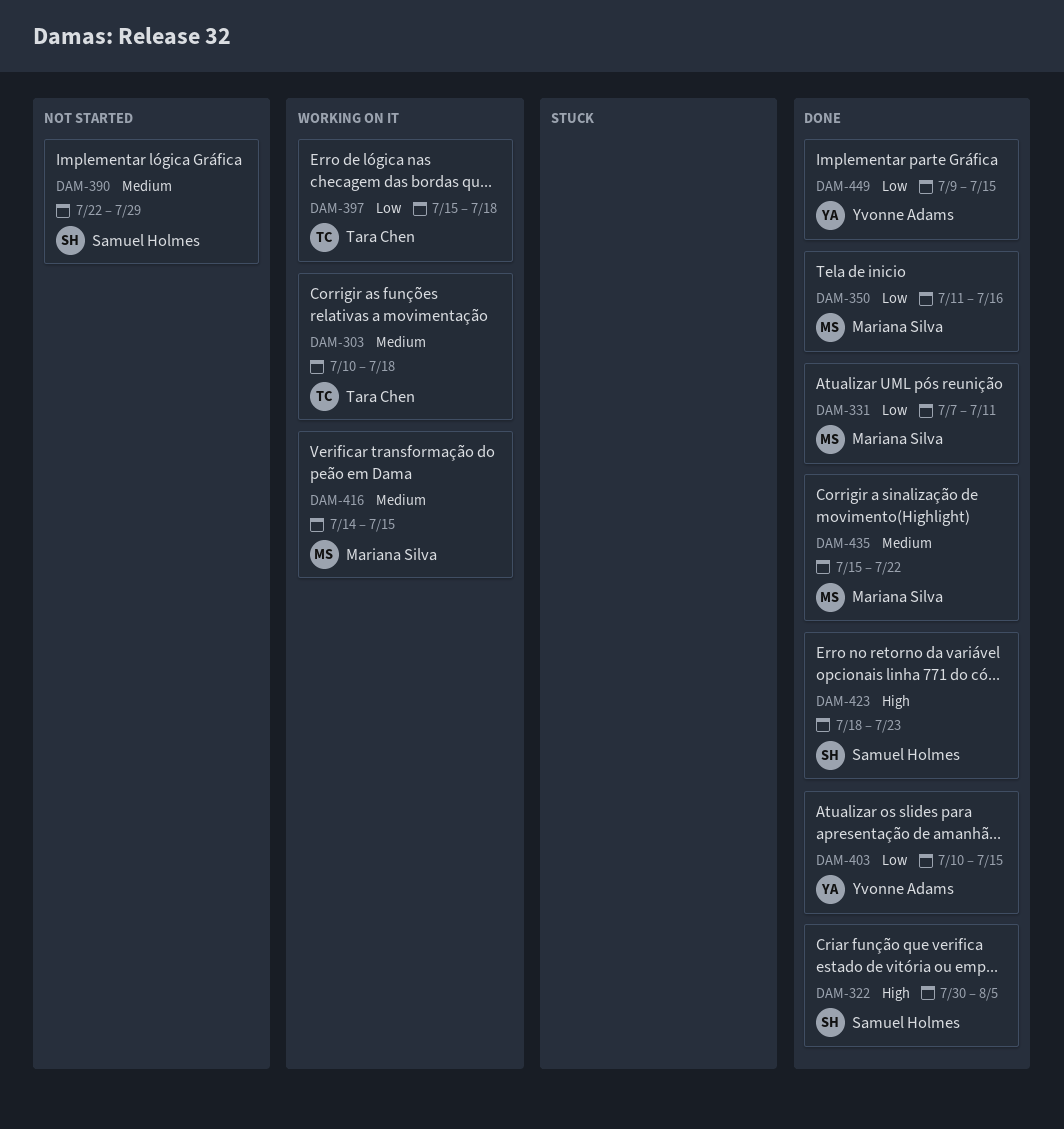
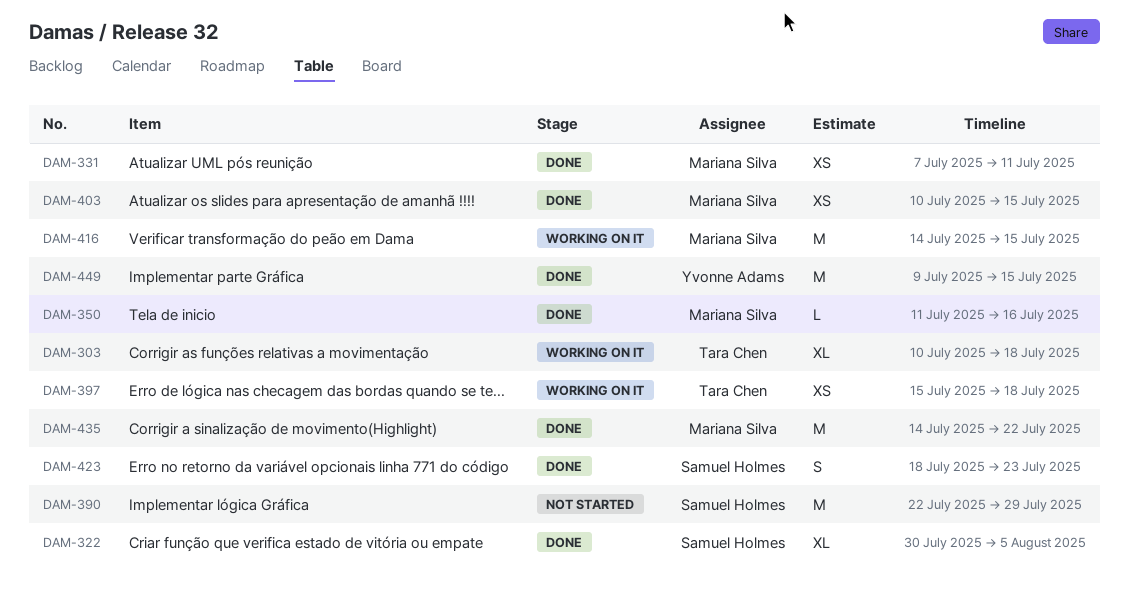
DAM-403, owner: Yvonne Adams -> Mariana Silva
DAM-435, start: Jul 15 -> Jul 14

